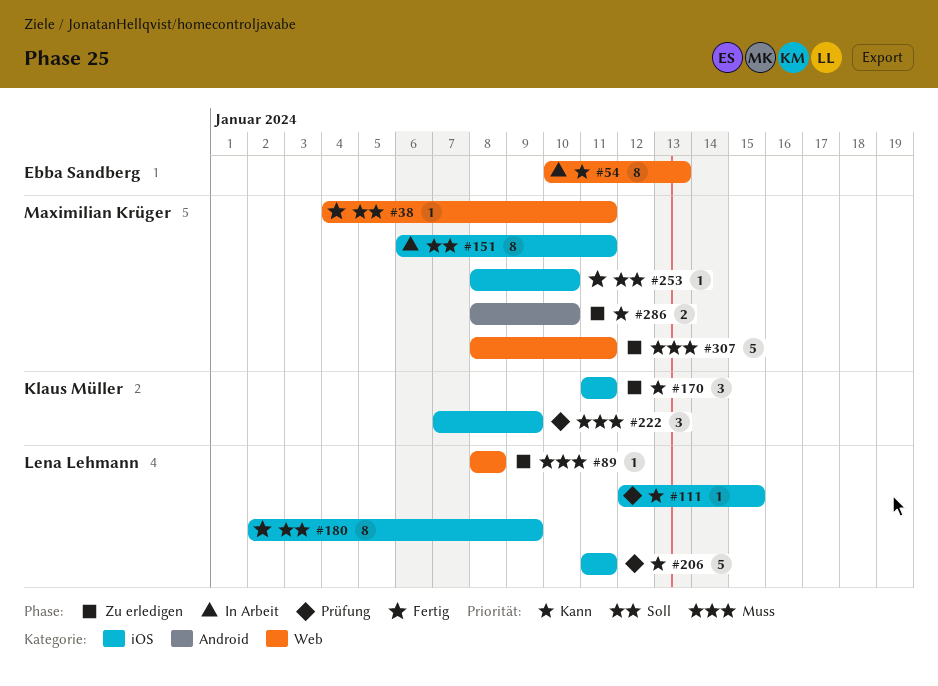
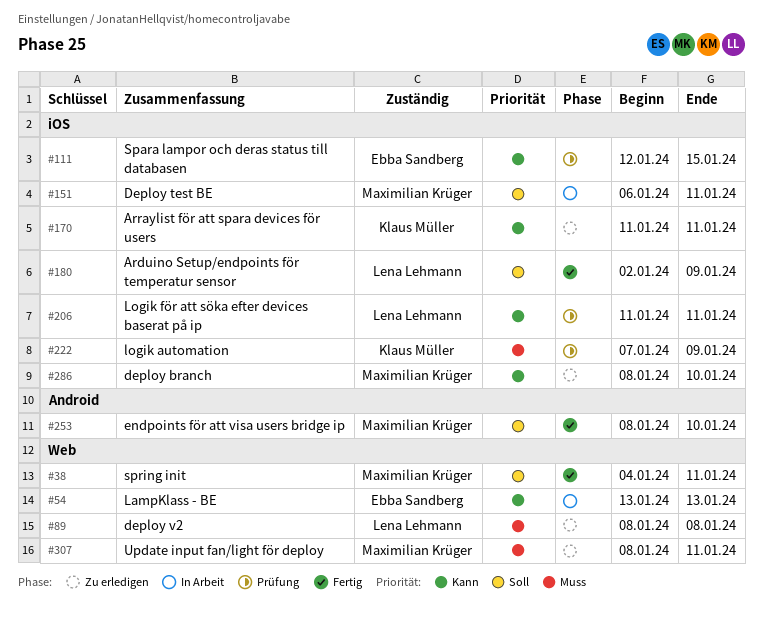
#54, start: Jan 10 -> Jan 13
#111, owner: Lena Lehmann -> Ebba Sandberg
#253, label: iOS -> Android
#286, label: Android -> iOS

